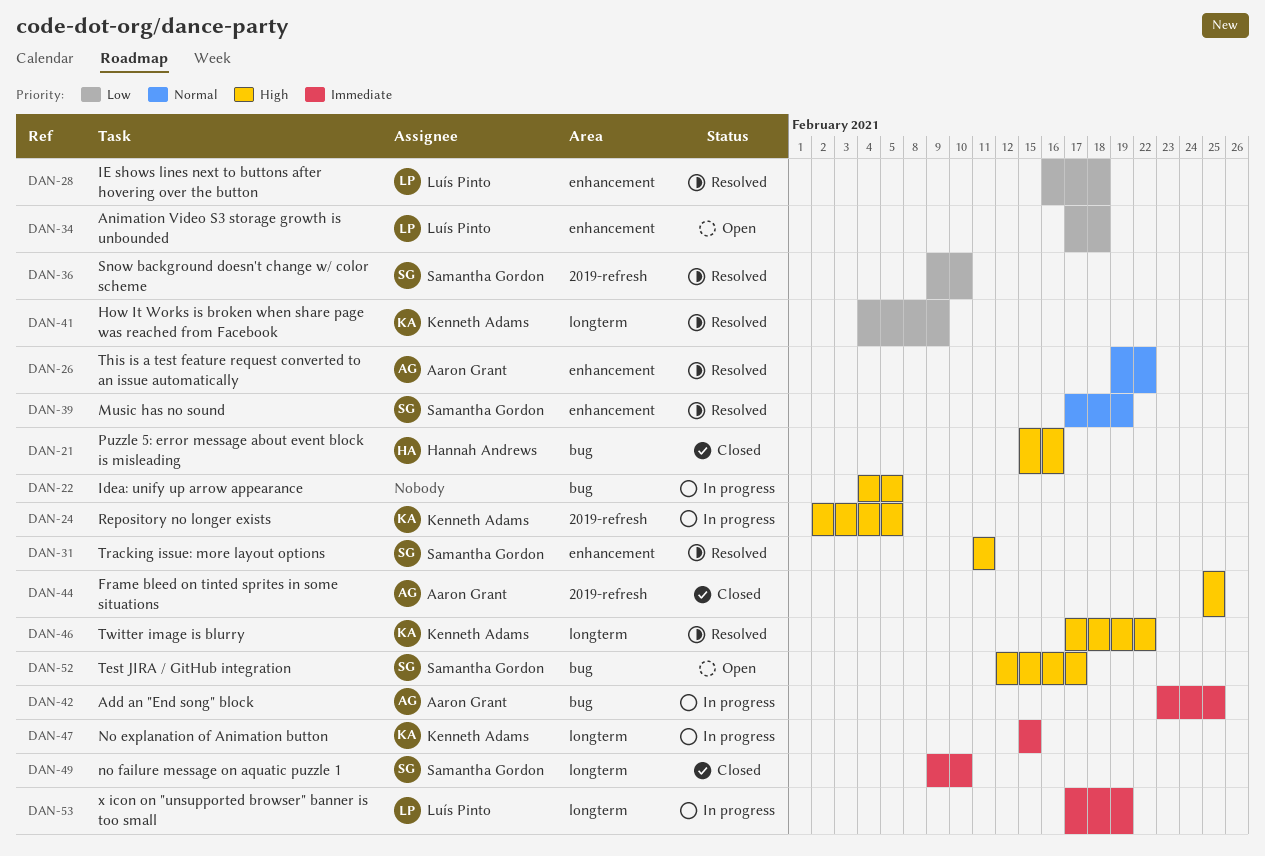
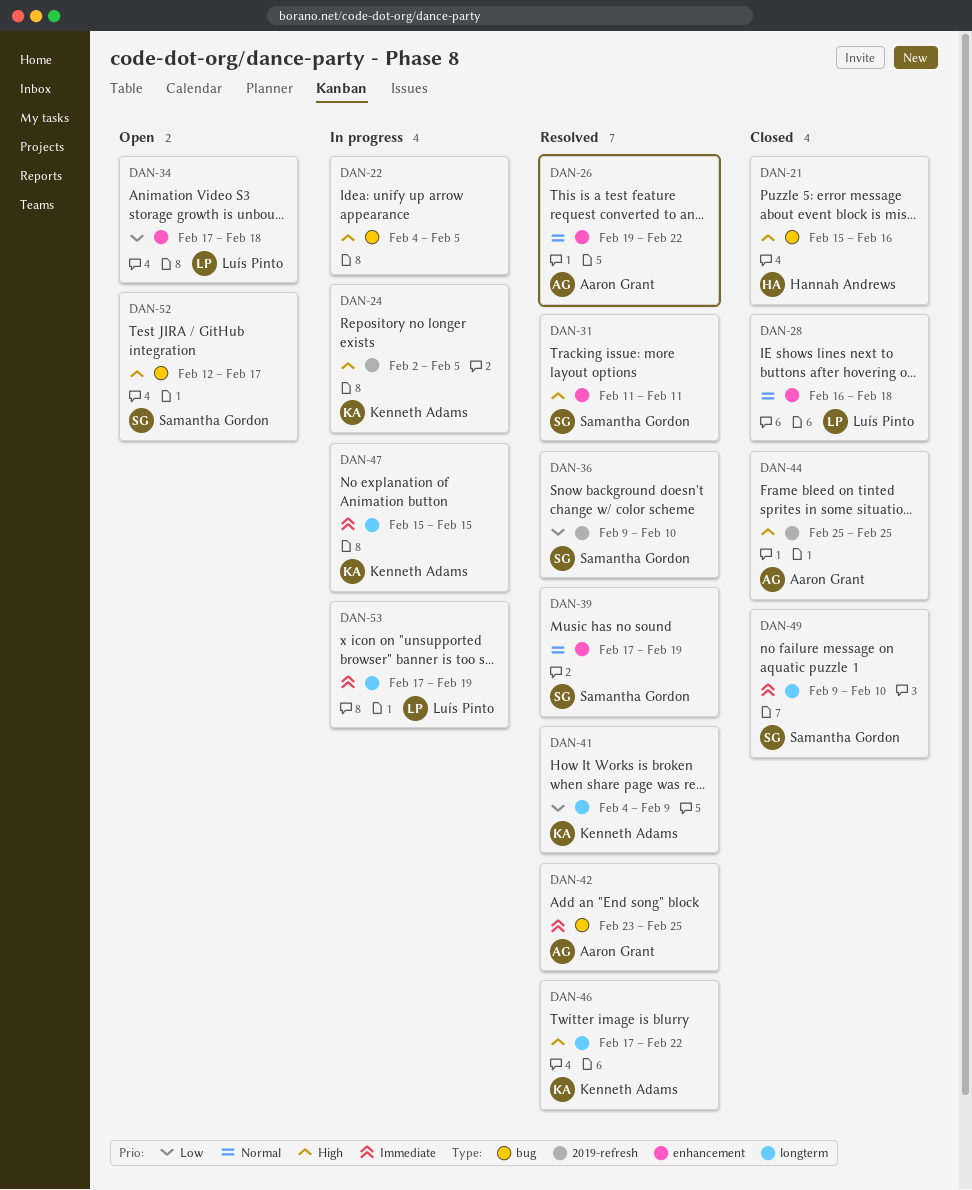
DAN-28, status: Resolved -> Closed
DAN-28, priority: Low -> Normal
DAN-42, status: In progress -> Resolved

